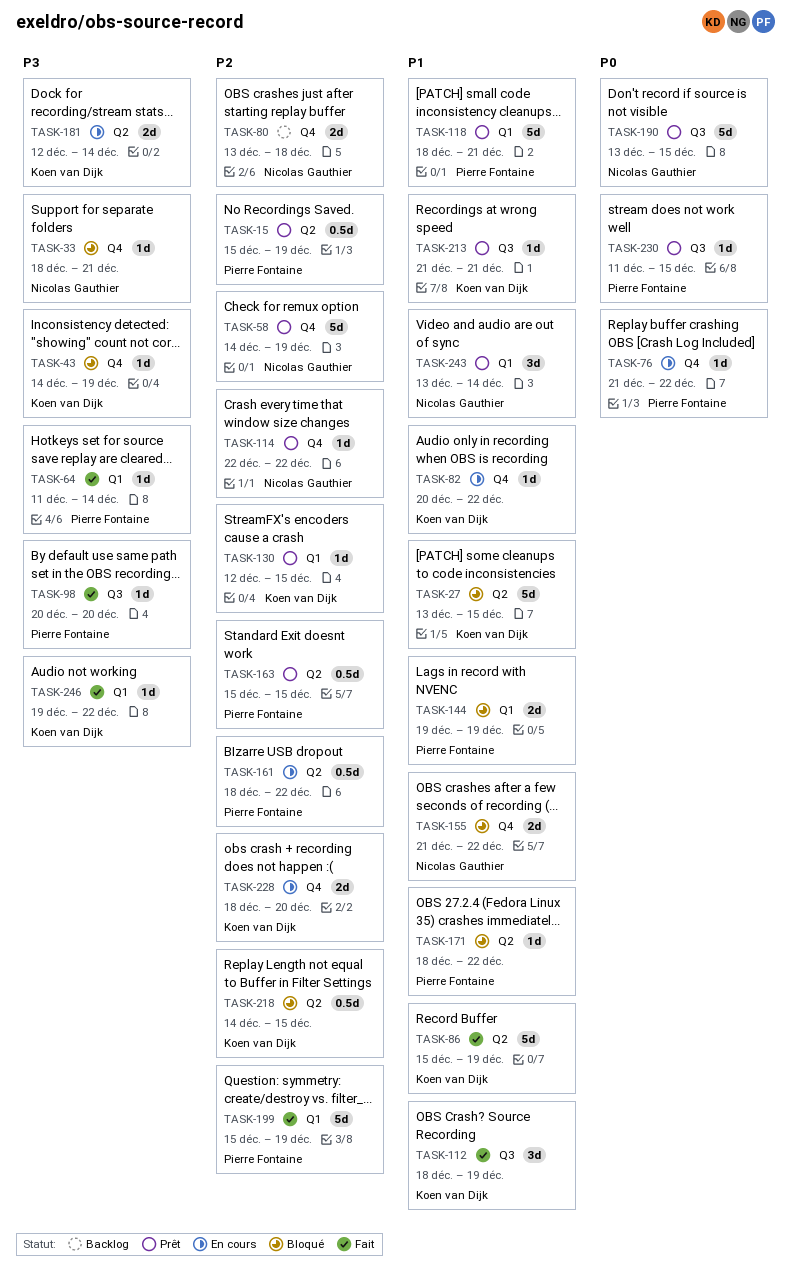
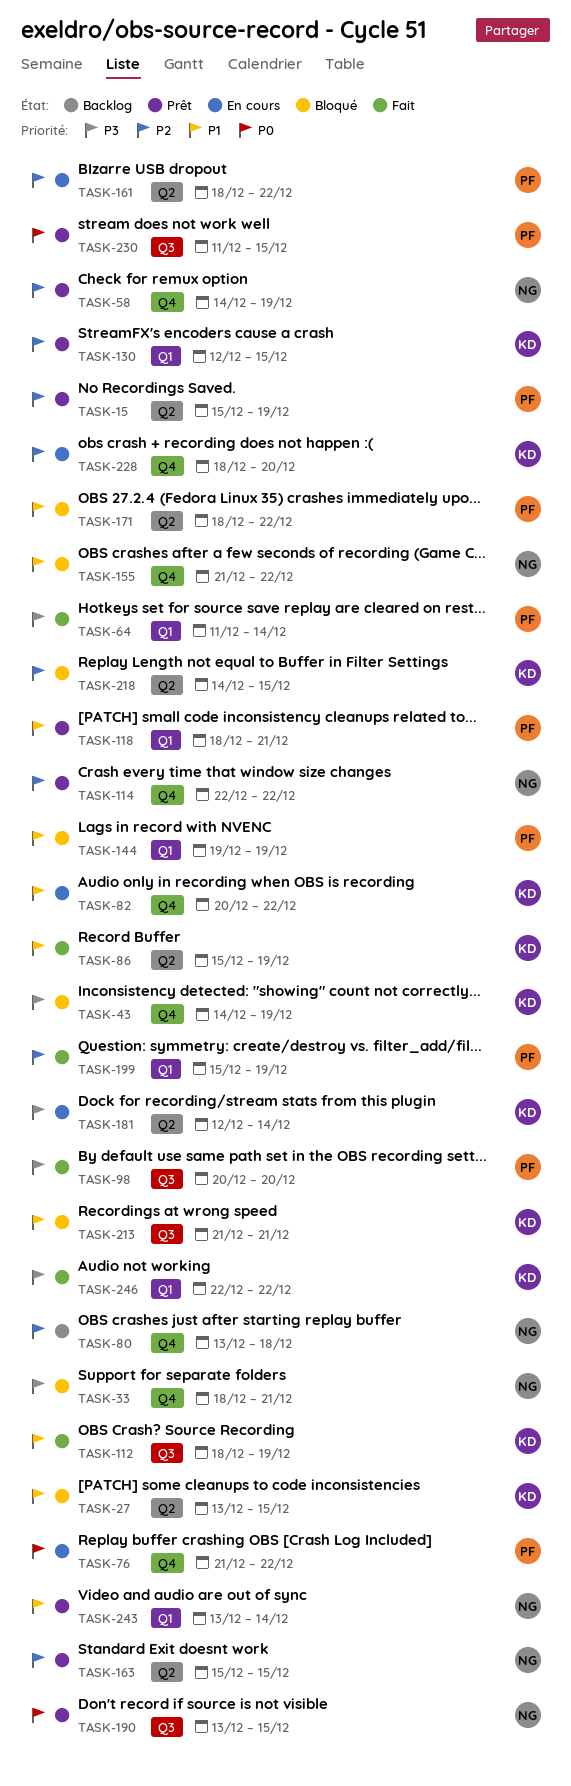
TASK-163, owner: Pierre Fontaine -> Nicolas Gauthier
TASK-213, status: Prêt -> Bloqué
TASK-246, start: Dec 19 -> Dec 22

